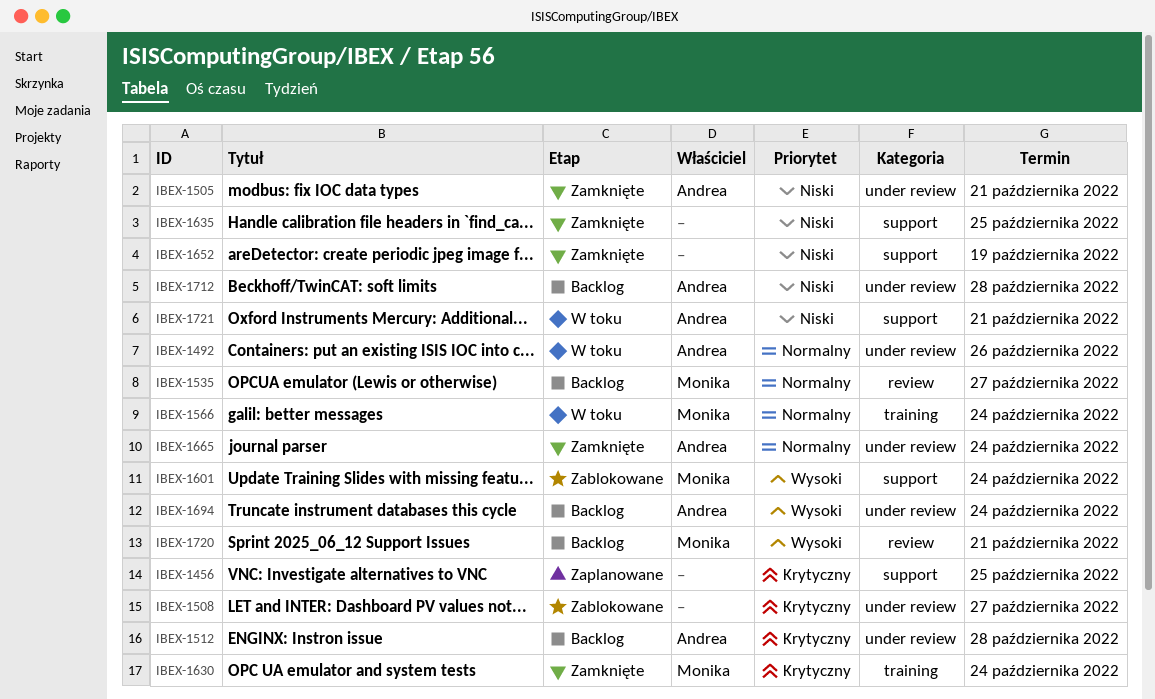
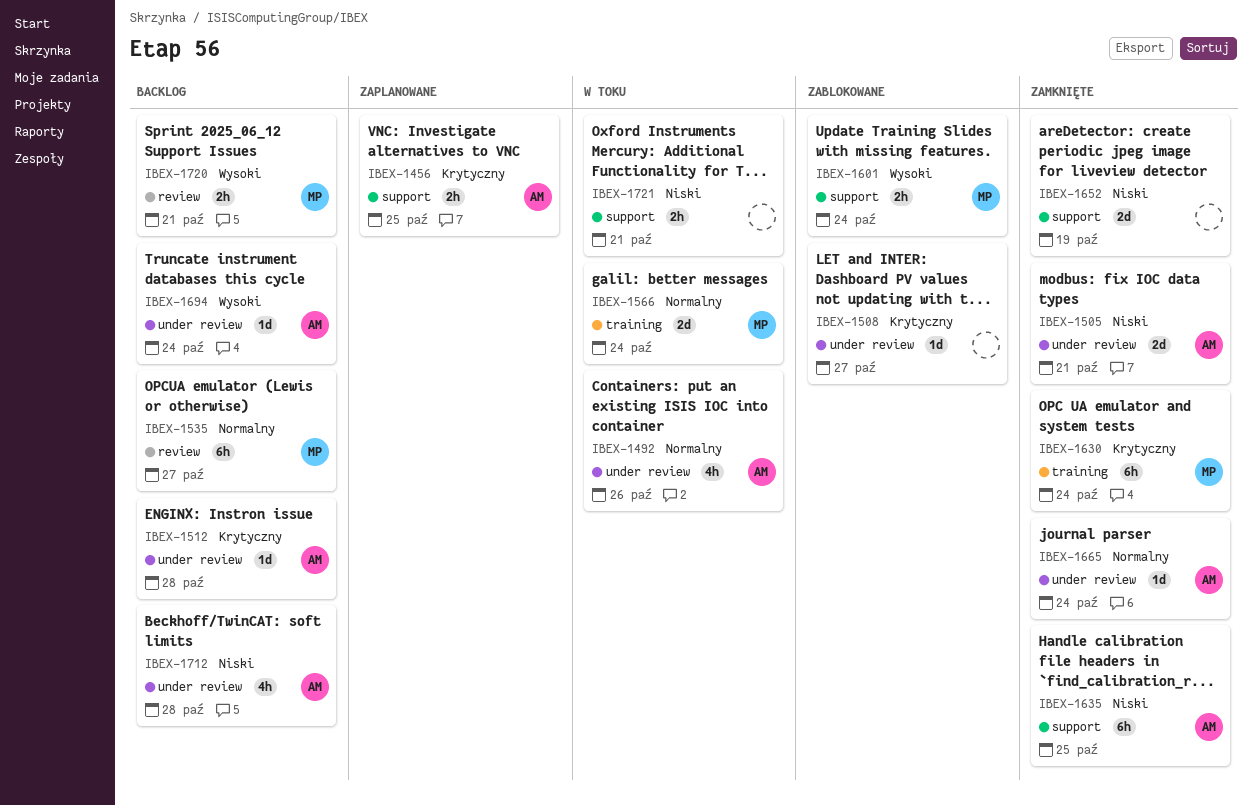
IBEX-1456, owner: none -> Andrea
IBEX-1635, owner: none -> Andrea
IBEX-1721, owner: Andrea -> none

